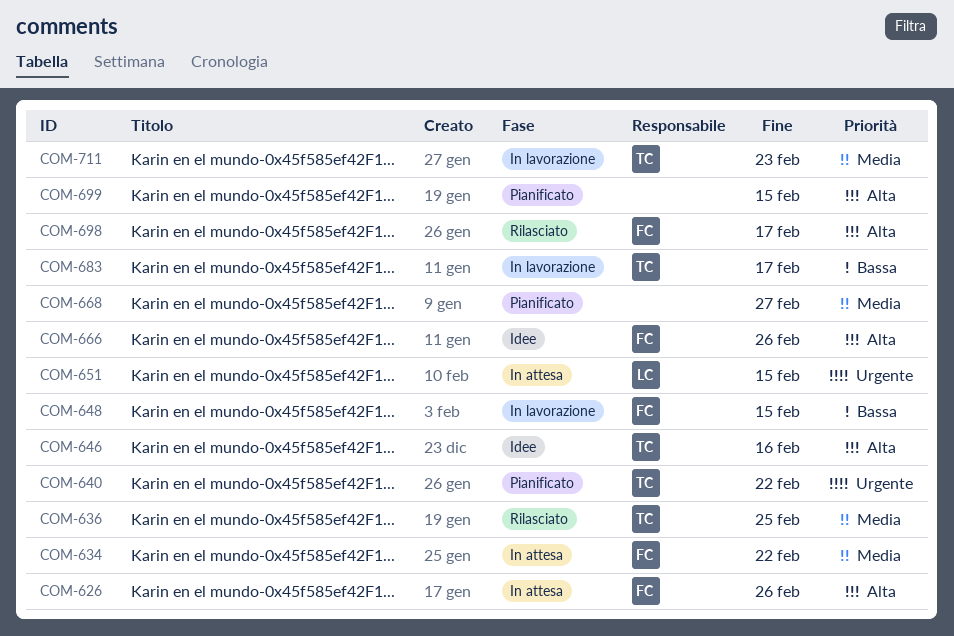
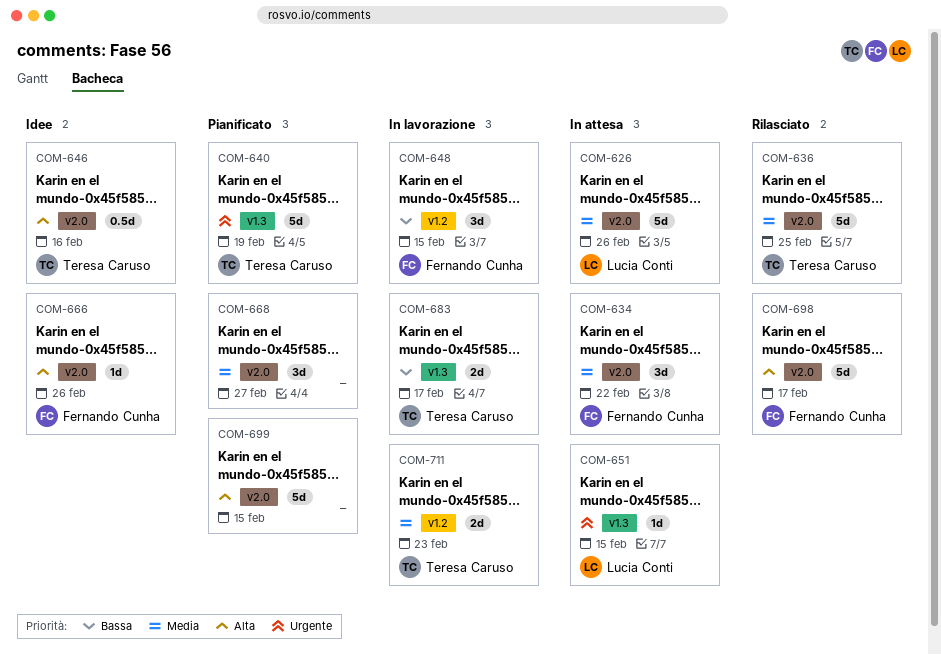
COM-626, owner: Fernando Cunha -> Lucia Conti
COM-626, priority: Alta -> Media
COM-640, due: Feb 22 -> Feb 19

